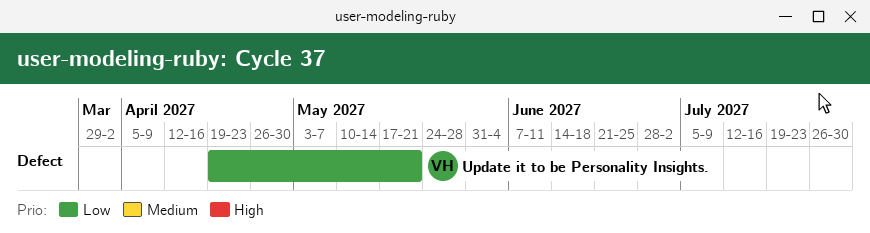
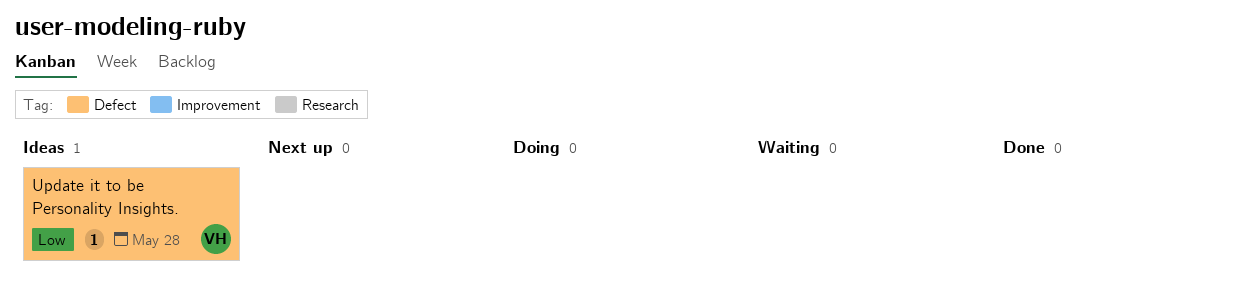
Update it to be Personality Insights., due: May 21 -> May 28

